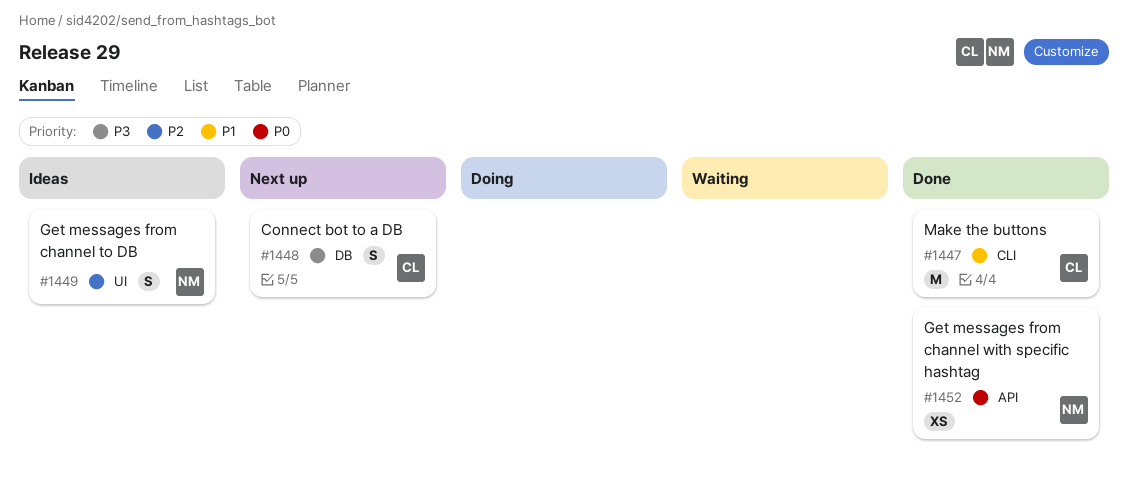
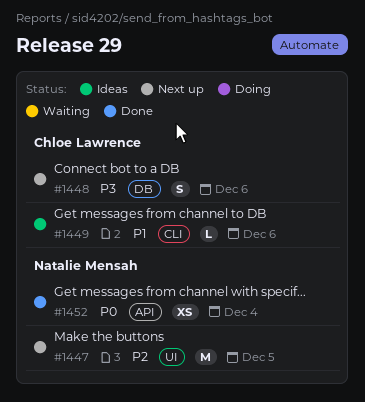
#1447, status: Done -> Next up
#1447, owner: Chloe Lawrence -> Natalie Mensah
#1447, priority: P1 -> P2
#1447, label: CLI -> UI
#1449, owner: Natalie Mensah -> Chloe Lawrence
#1449, priority: P2 -> P1
#1449, label: UI -> CLI
#1449, estimate: S -> L

